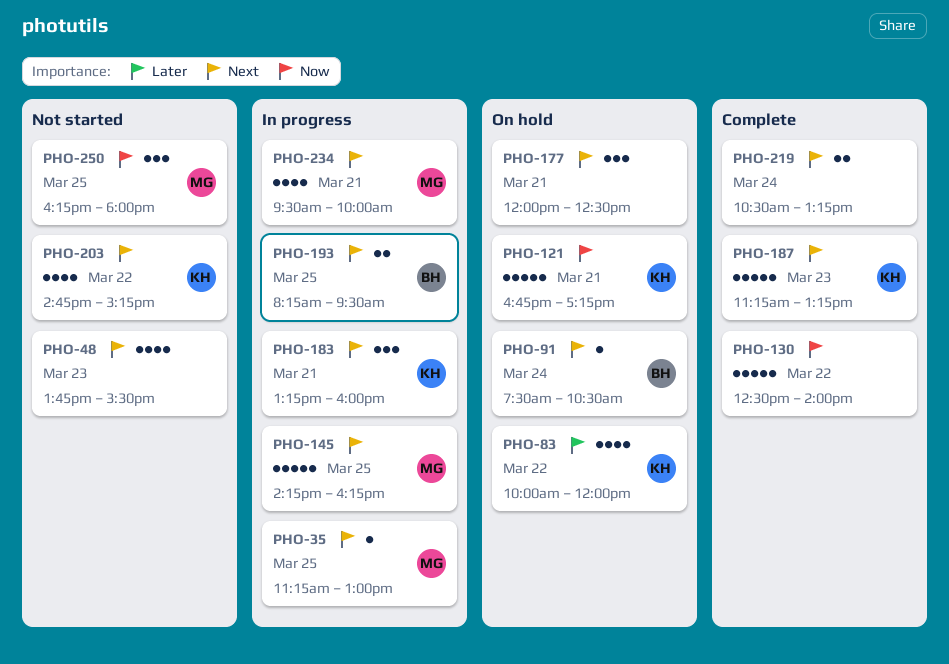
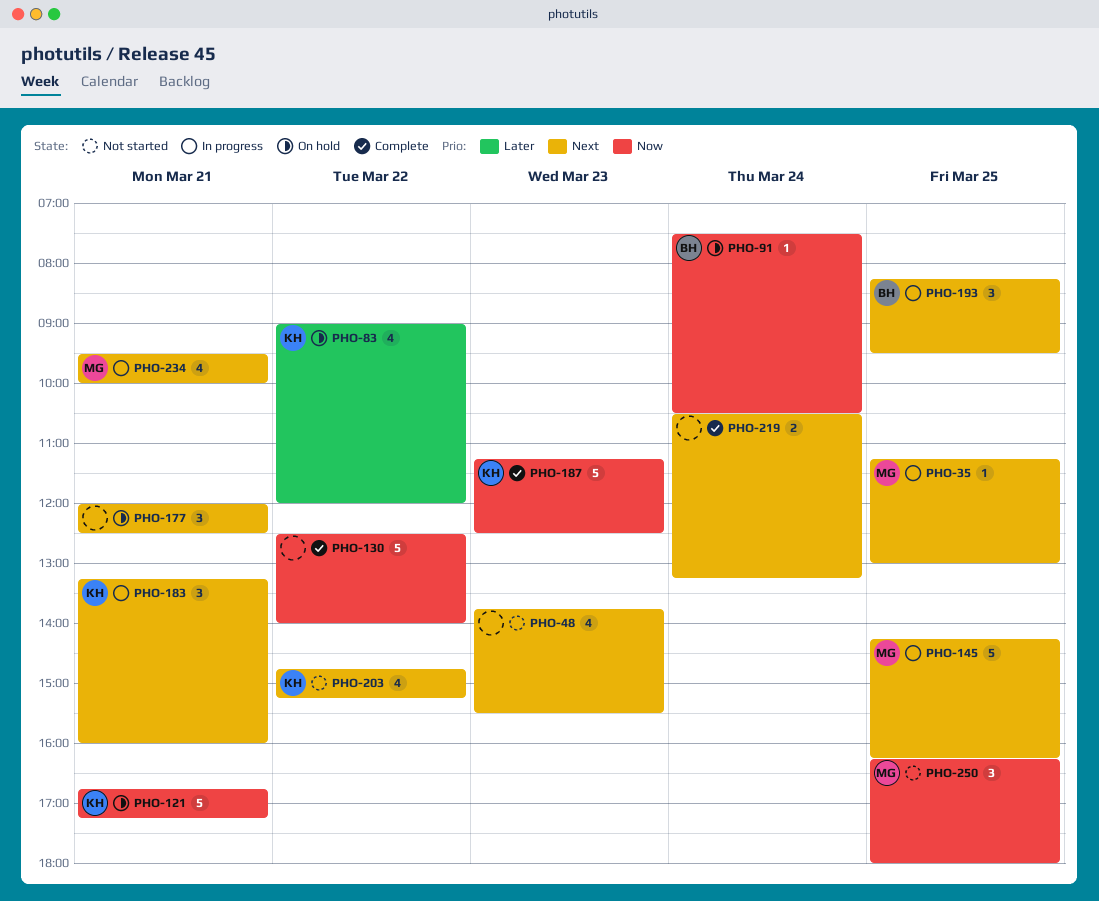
PHO-83, begins: 10:00 -> 09:00
PHO-91, priority: Next -> Now
PHO-187, priority: Next -> Now
PHO-187, ends: 13:15 -> 12:30
PHO-193, estimate: 2 -> 3

